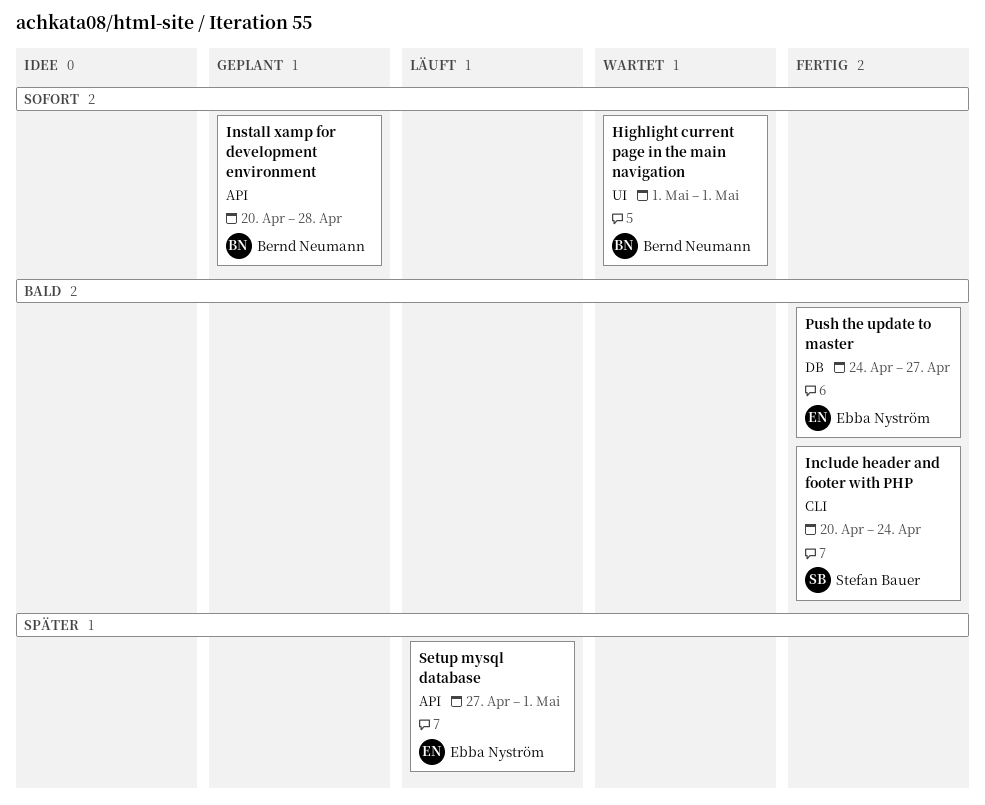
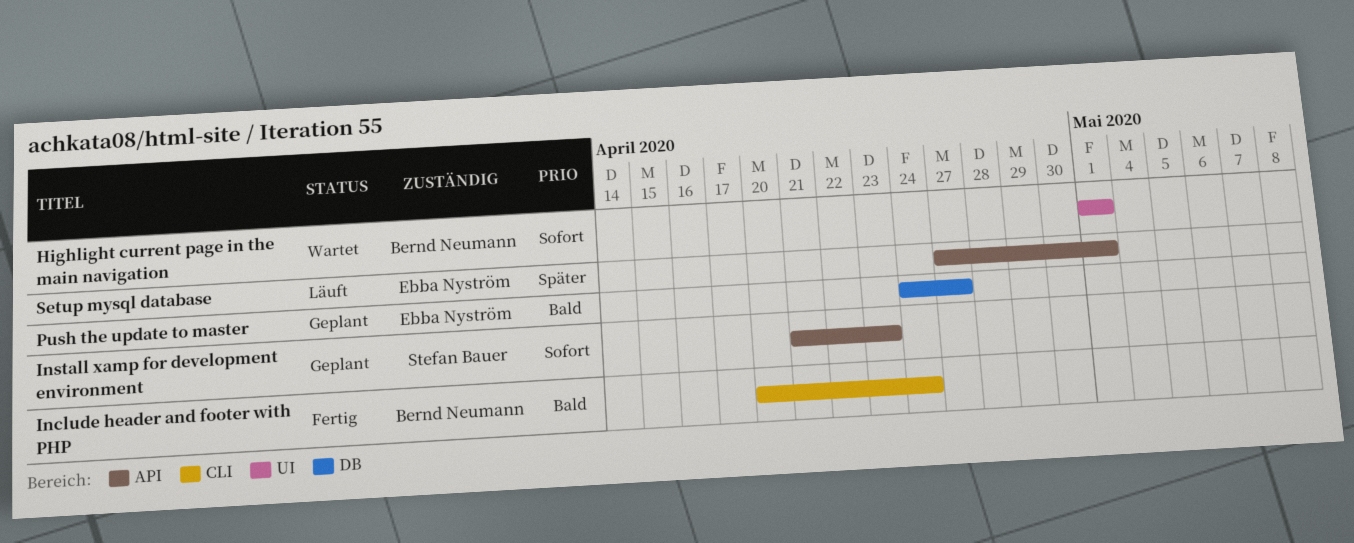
Include header and footer with PHP, owner: Stefan Bauer -> Bernd Neumann
Install xamp for development environment, owner: Bernd Neumann -> Stefan Bauer
Install xamp for development environment, start: Apr 20 -> Apr 21
Install xamp for development environment, due: Apr 28 -> Apr 23
Push the update to master, status: Fertig -> Geplant

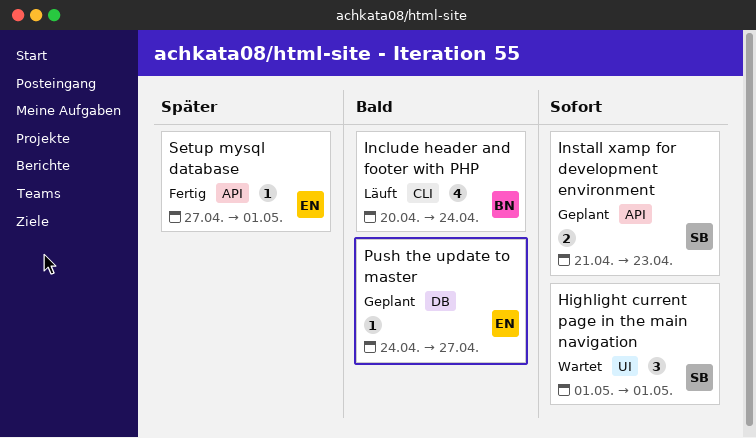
Highlight current page in the main navigation, owner: Bernd Neumann -> Stefan Bauer
Include header and footer with PHP, status: Fertig -> Läuft
Setup mysql database, status: Läuft -> Fertig

